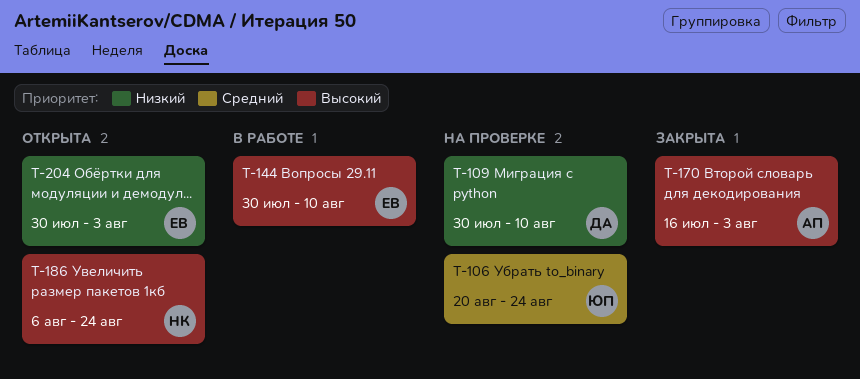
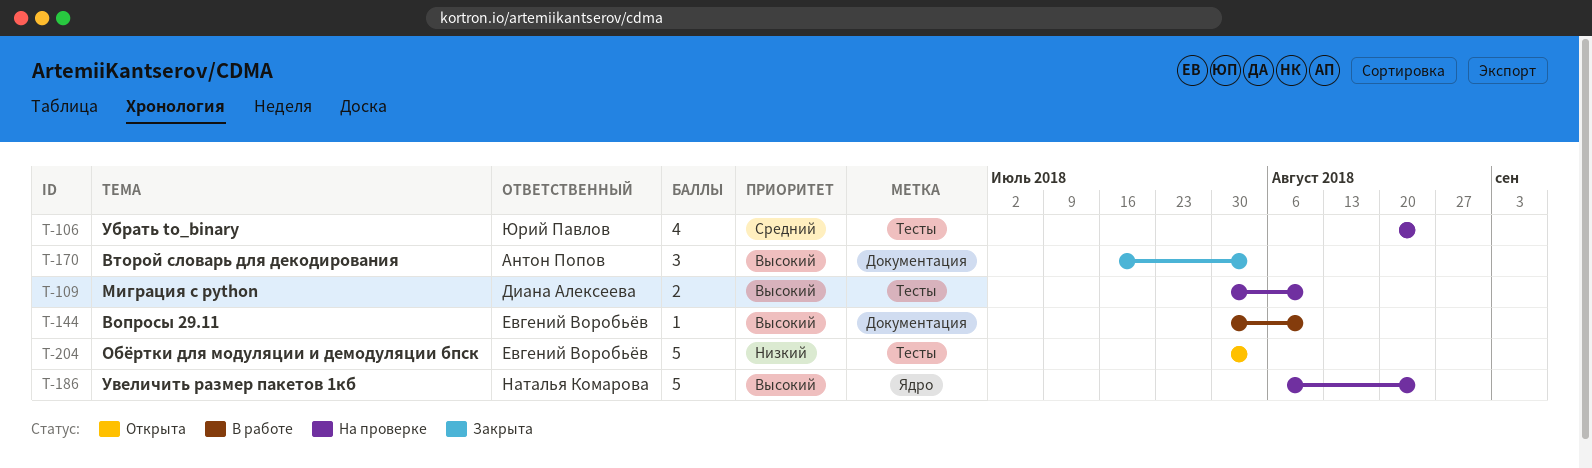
T-109, priority: Низкий -> Высокий
T-186, status: Открыта -> На проверке

